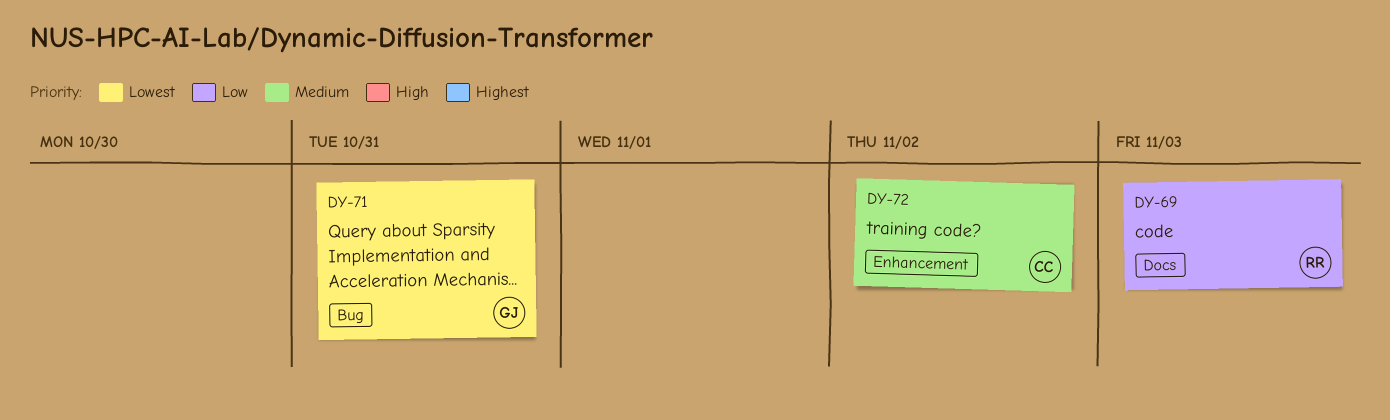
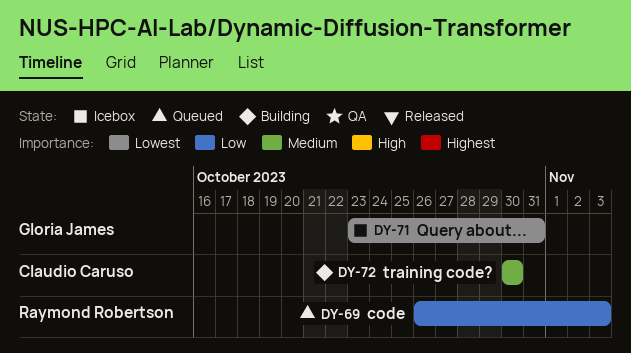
DY-72, due: Nov 2 -> Oct 30

